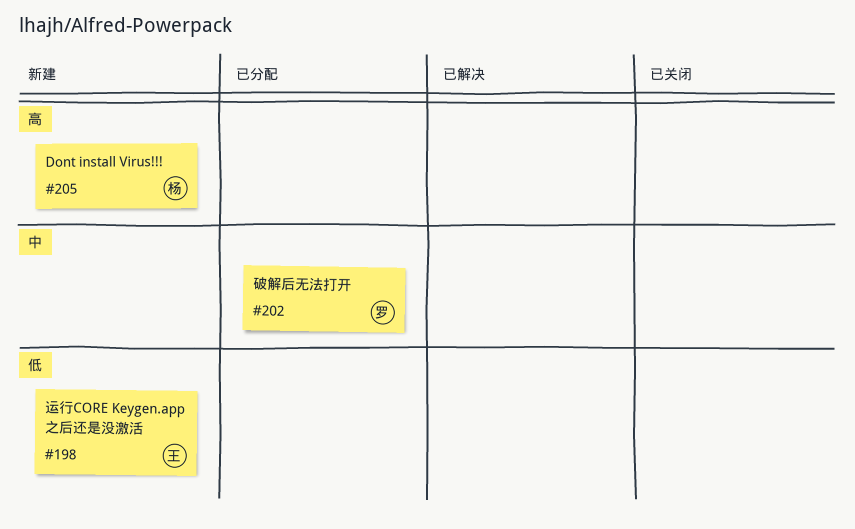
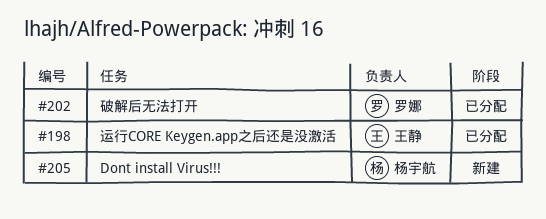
#198, status: 新建 -> 已分配

